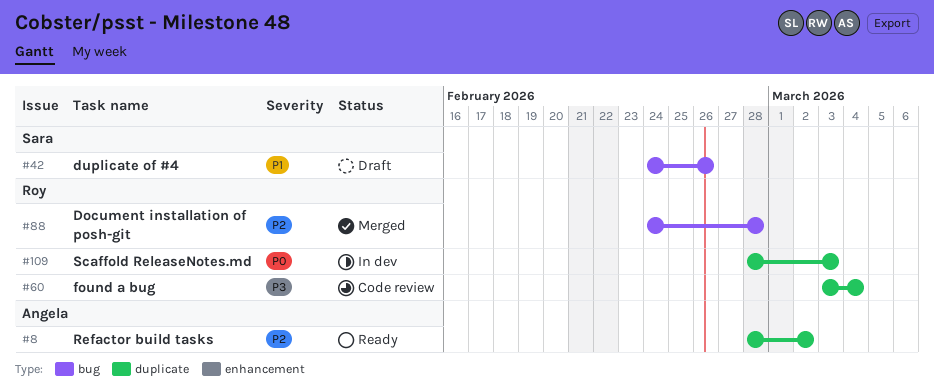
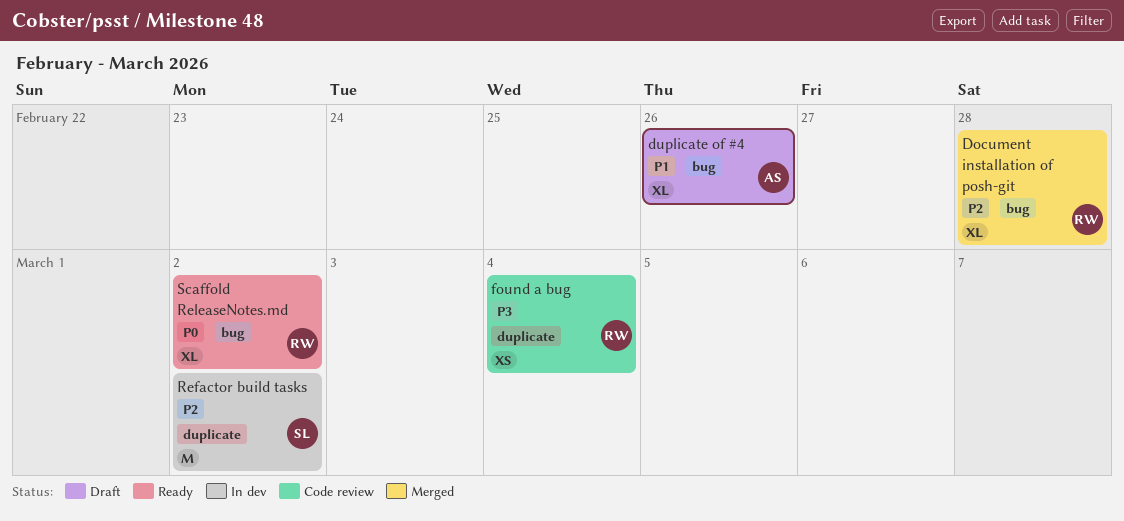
duplicate of #4, owner: Sara -> Angela
Refactor build tasks, status: Ready -> In dev
Refactor build tasks, owner: Angela -> Sara
Scaffold ReleaseNotes.md, status: In dev -> Ready
Scaffold ReleaseNotes.md, label: duplicate -> bug
Scaffold ReleaseNotes.md, due: Mar 3 -> Mar 2

